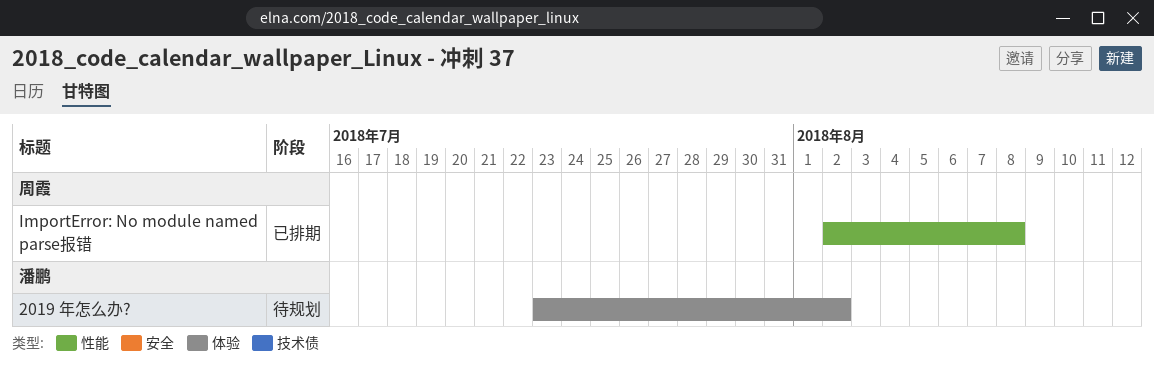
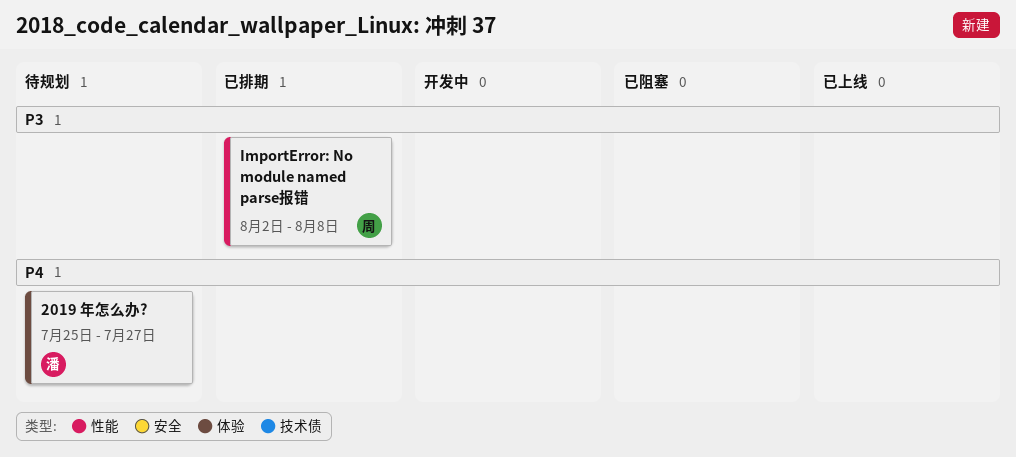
2019 年怎么办?, start: Jul 23 -> Jul 25
2019 年怎么办?, due: Aug 2 -> Jul 27

